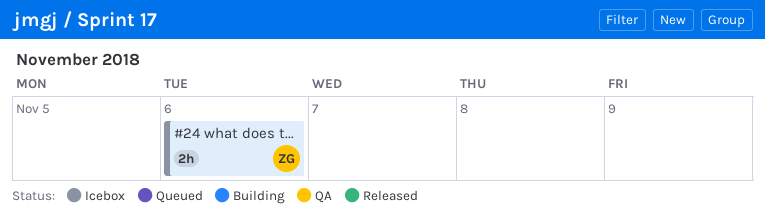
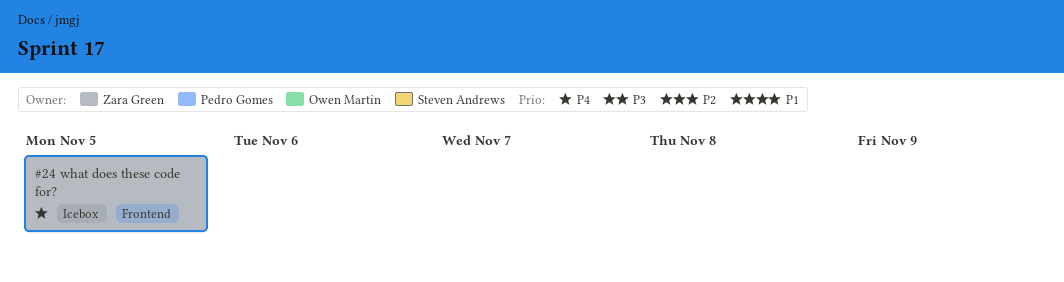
#24, due: Nov 6 -> Nov 5

